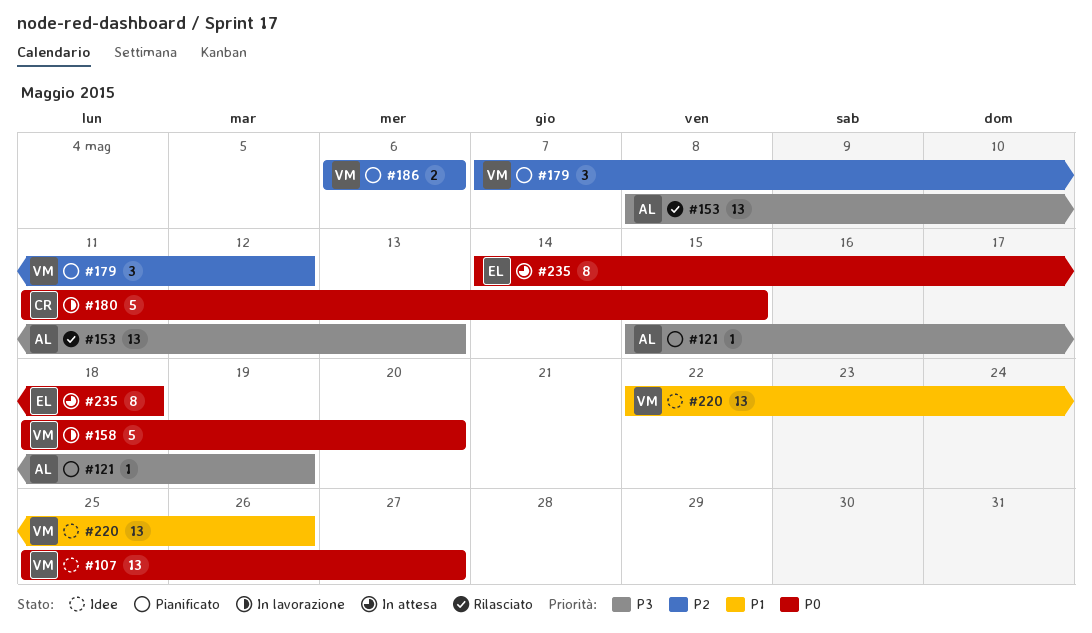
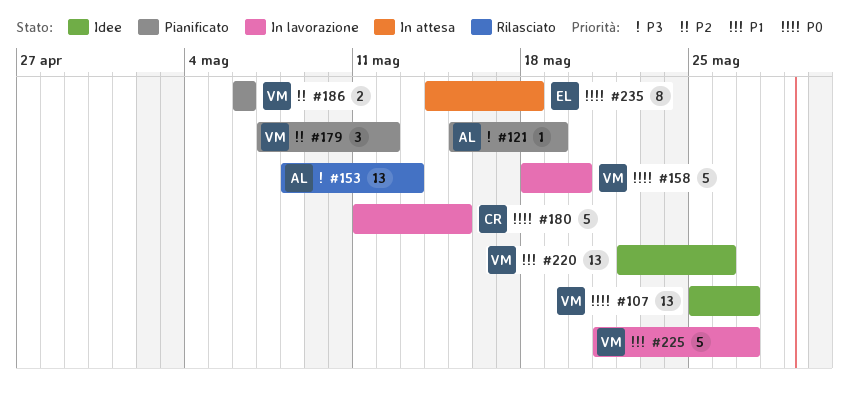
#225: none -> present

